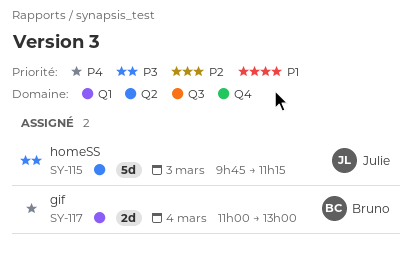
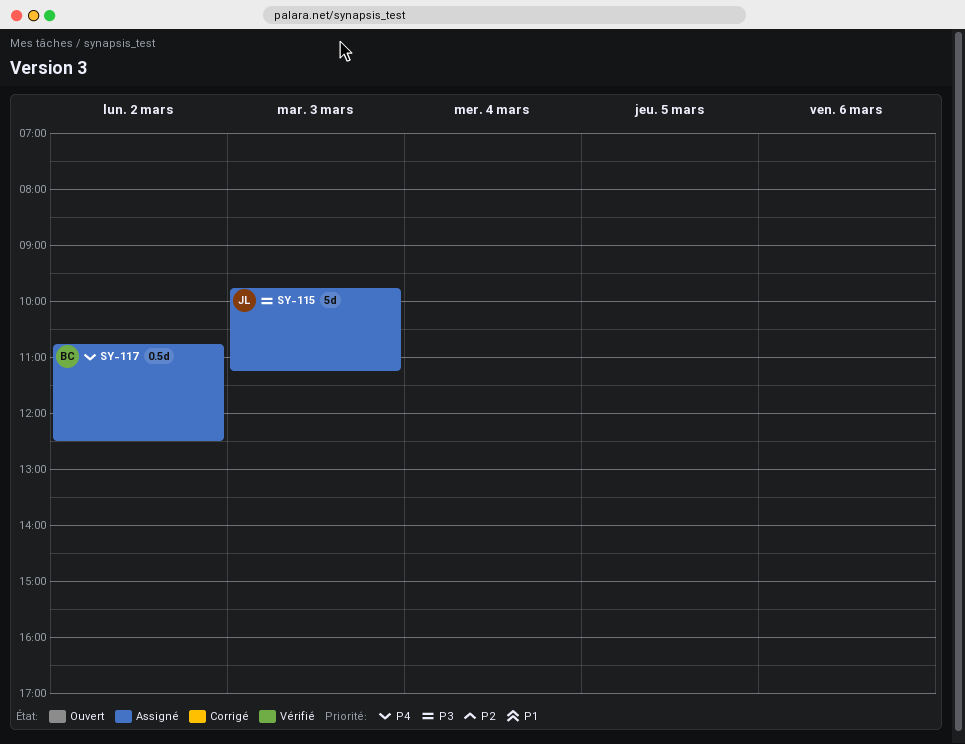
SY-117, estimate: 2d -> 0.5d
SY-117, day: Mar 4 -> Mar 2
SY-117, begins: 11:00 -> 10:45
SY-117, ends: 13:00 -> 12:30

